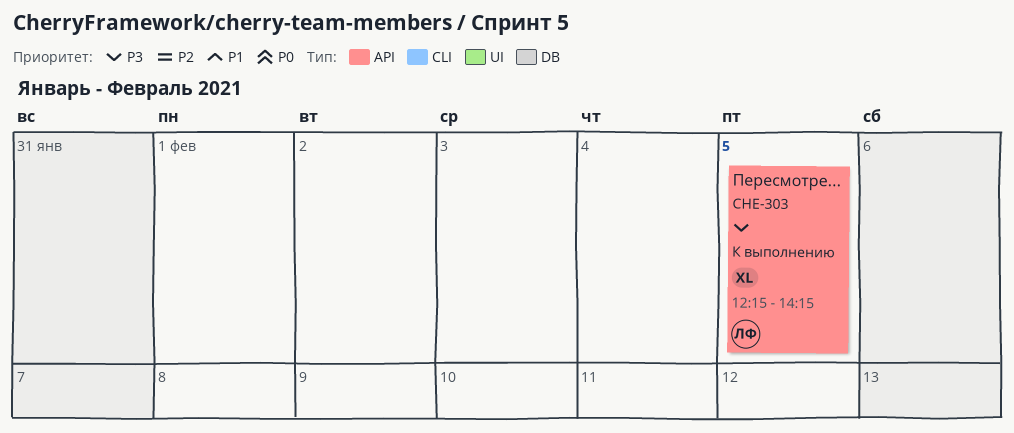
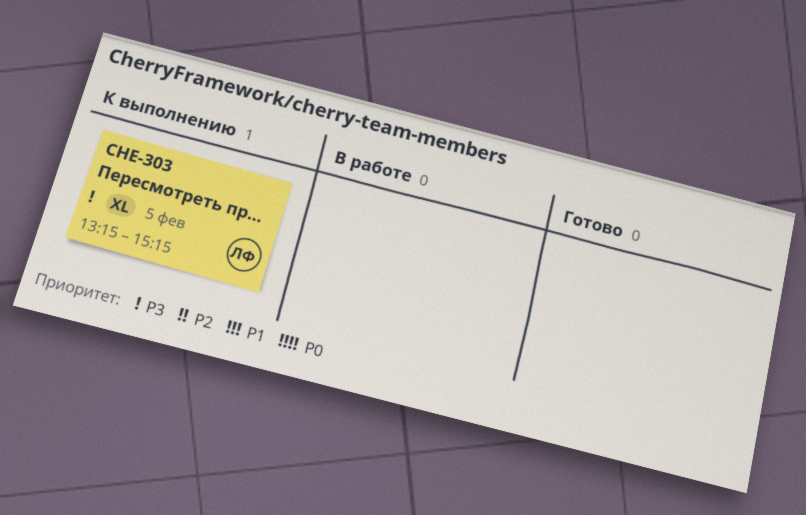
CHE-303, begins: 12:15 -> 13:15
CHE-303, ends: 14:15 -> 15:15

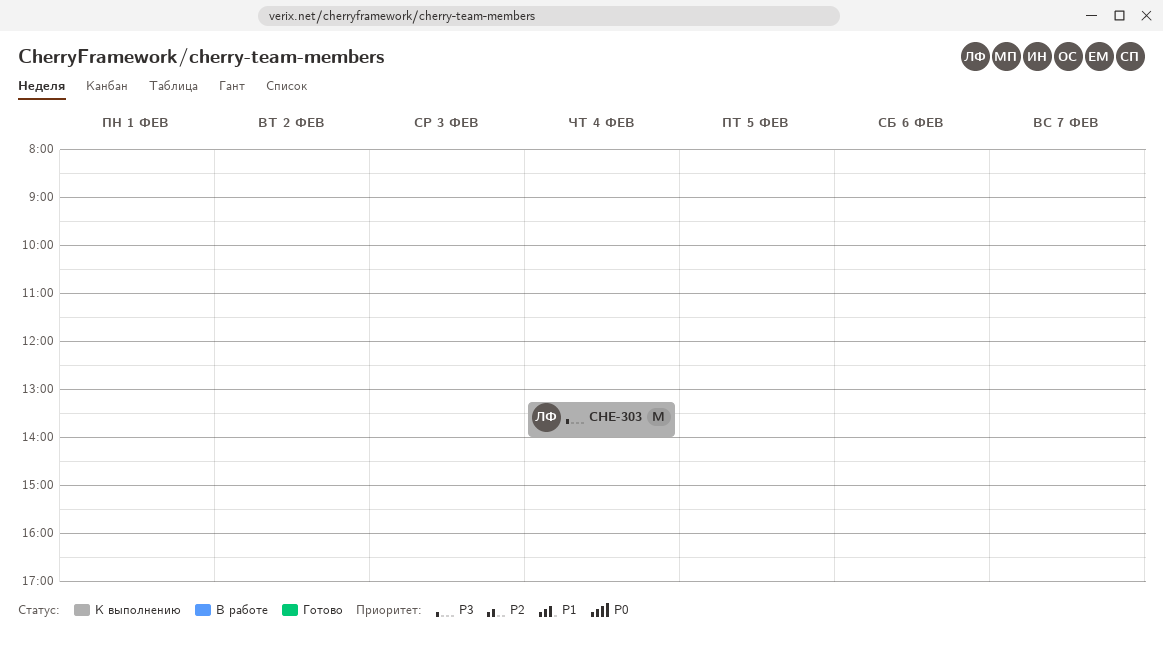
CHE-303, estimate: XL -> M
CHE-303, day: Feb 5 -> Feb 4
CHE-303, ends: 15:15 -> 14:00

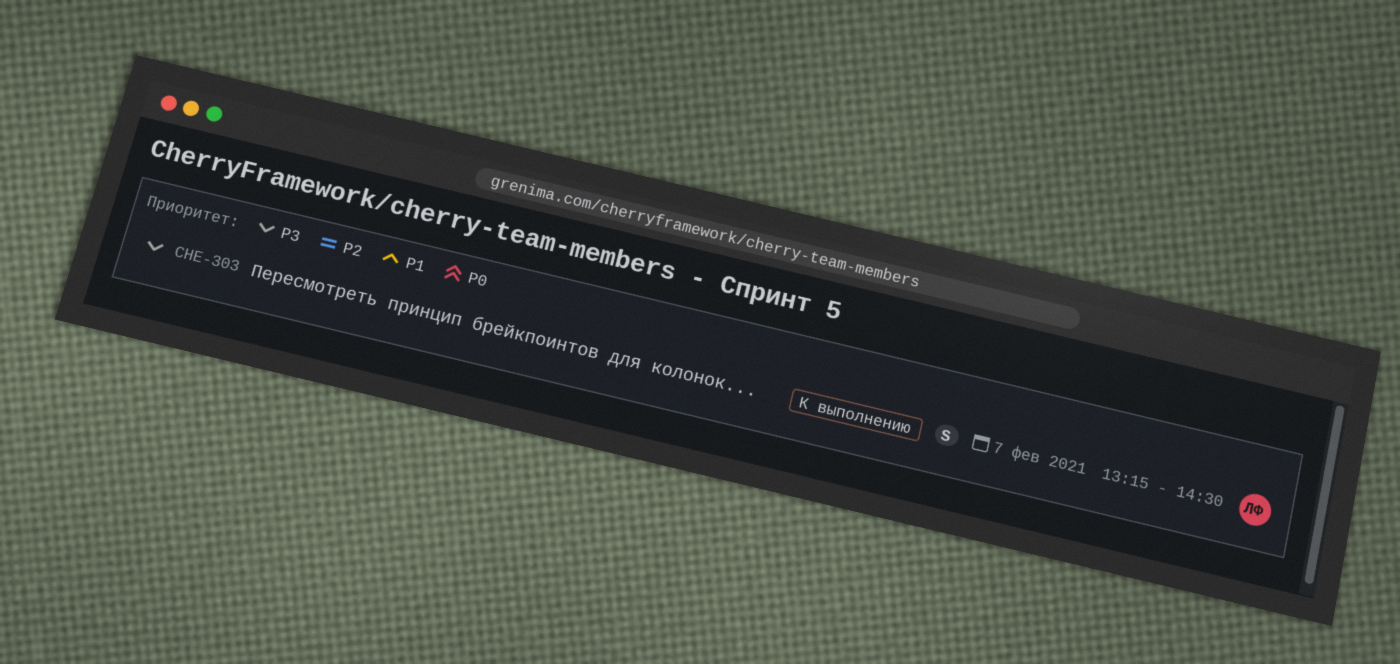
CHE-303, estimate: M -> S
CHE-303, day: Feb 4 -> Feb 7
CHE-303, ends: 14:00 -> 14:30

